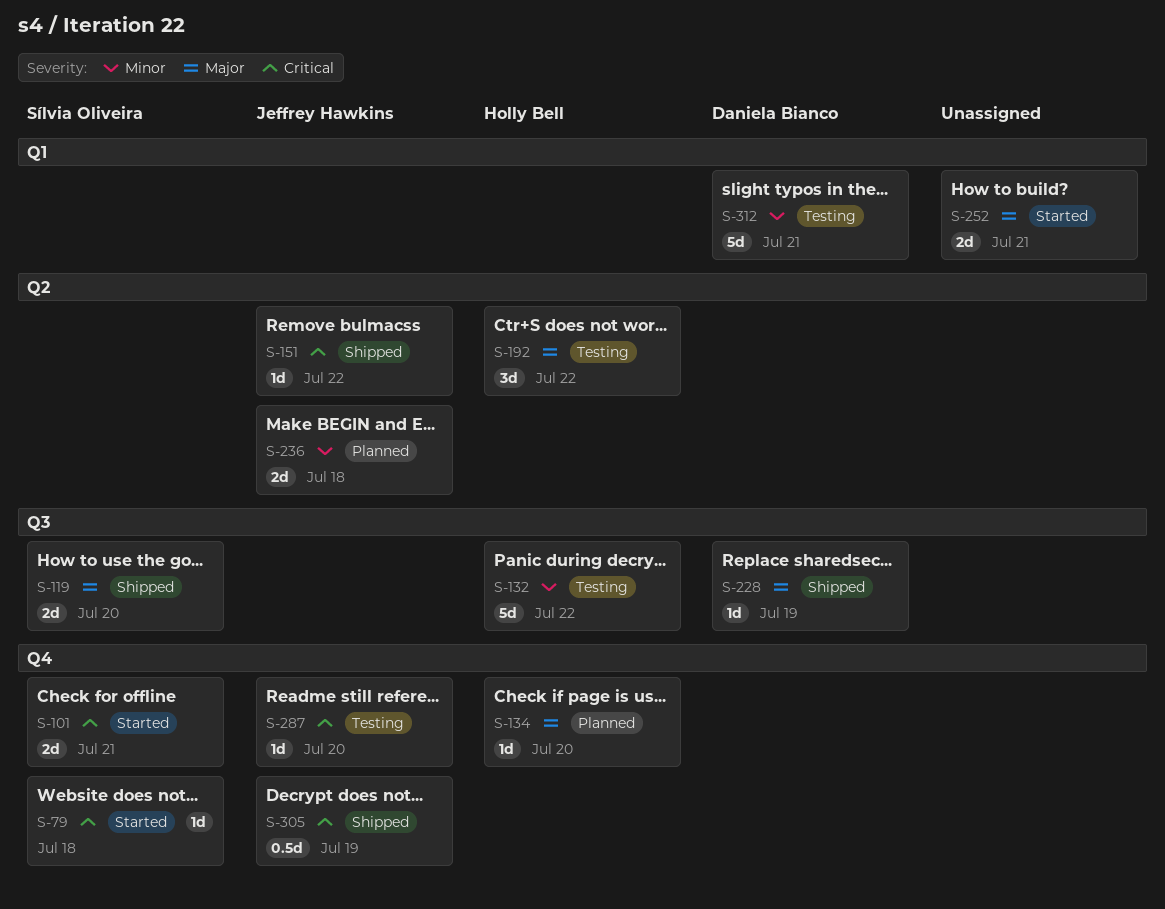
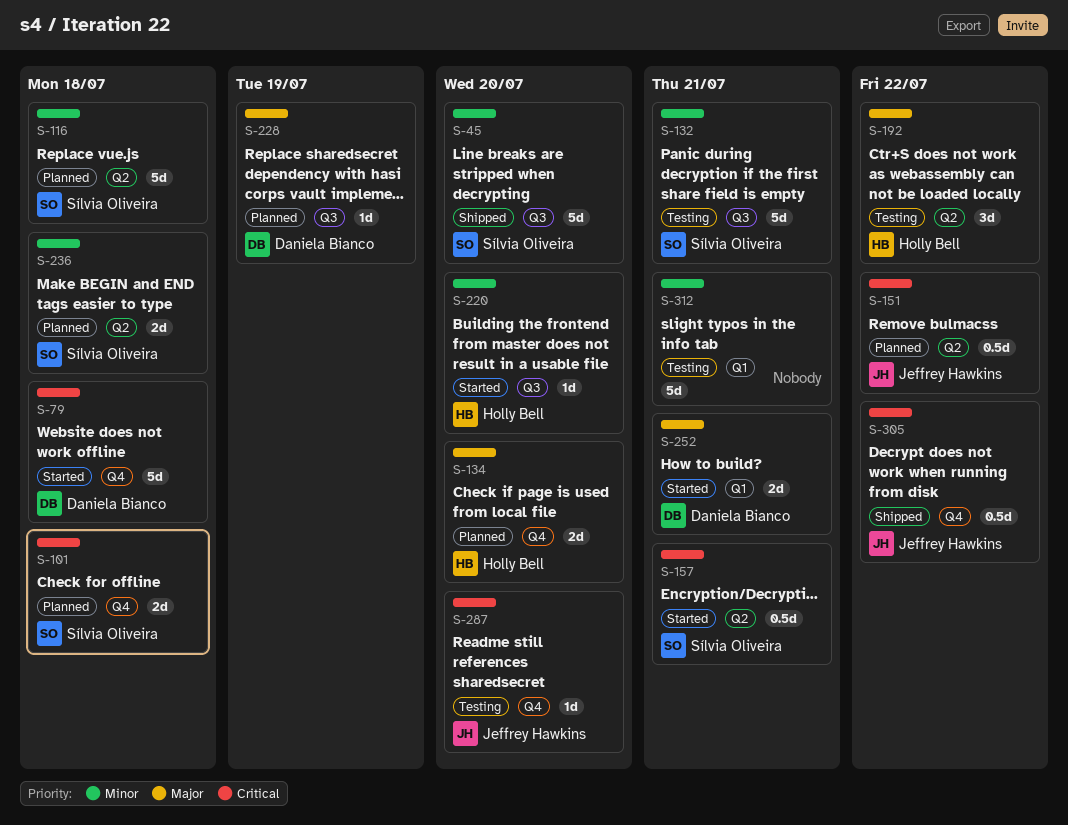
S-45: none -> present
S-79, owner: Sílvia Oliveira -> Daniela Bianco
S-79, estimate: 1d -> 5d
S-101, status: Started -> Planned
S-101, due: Jul 21 -> Jul 18
S-116: none -> present
S-119: present -> none
S-132, owner: Holly Bell -> Sílvia Oliveira
S-132, due: Jul 22 -> Jul 21
S-134, estimate: 1d -> 2d
S-151, status: Shipped -> Planned
S-151, estimate: 1d -> 0.5d
S-157: none -> present
S-220: none -> present
S-228, status: Shipped -> Planned
S-236, owner: Jeffrey Hawkins -> Sílvia Oliveira
S-252, owner: none -> Daniela Bianco
S-305, due: Jul 19 -> Jul 22
S-312, owner: Daniela Bianco -> none

